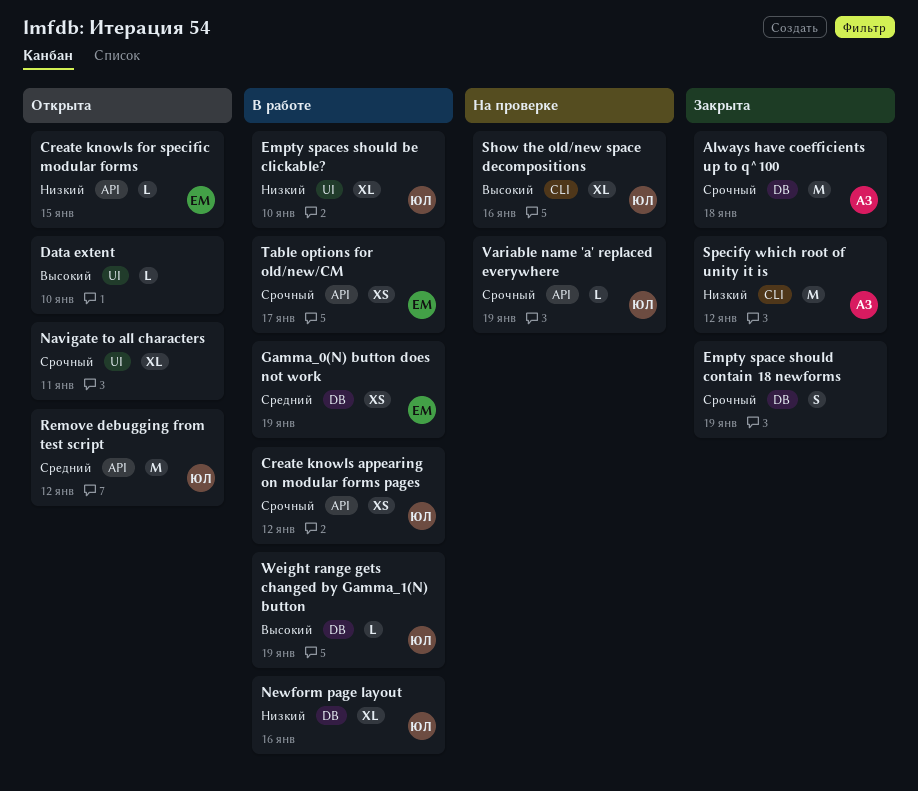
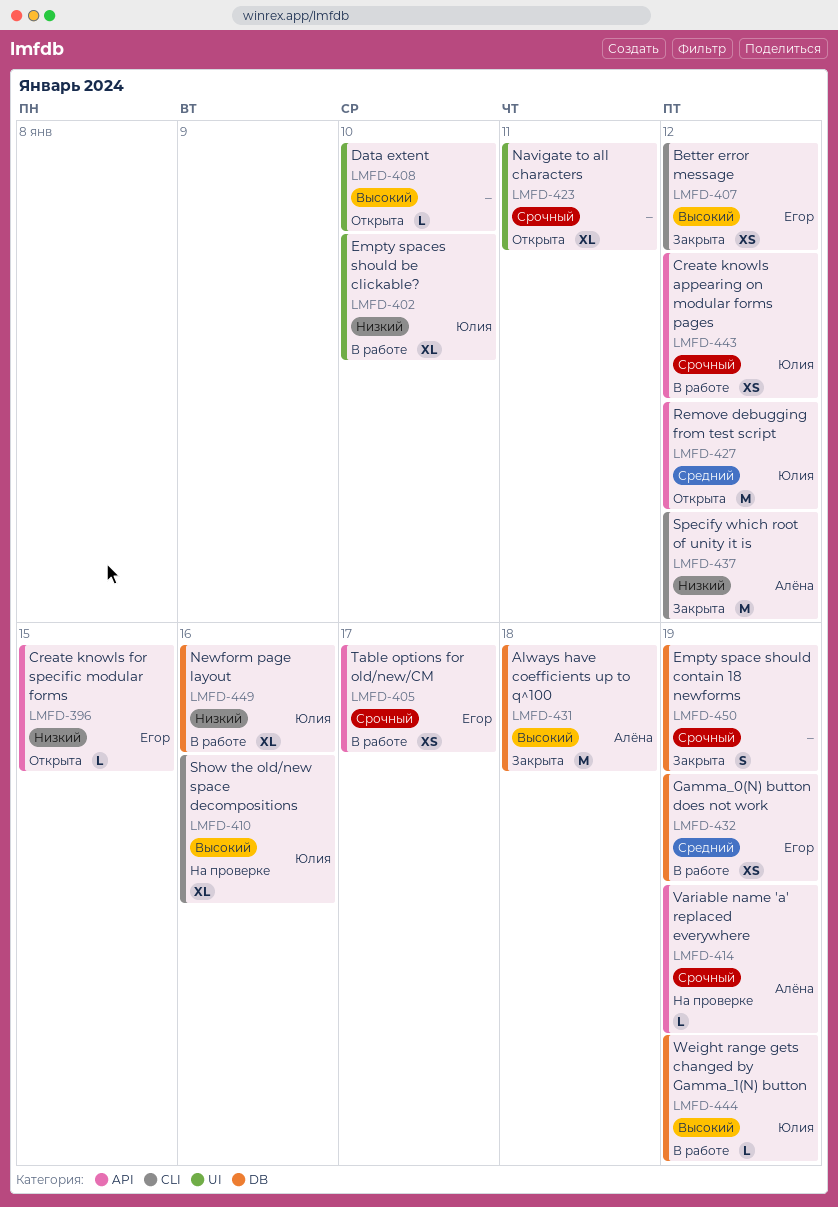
Always have coefficients up to q^100, priority: Срочный -> Высокий
Better error message: none -> present
Variable name 'a' replaced everywhere, owner: Юлия -> Алёна

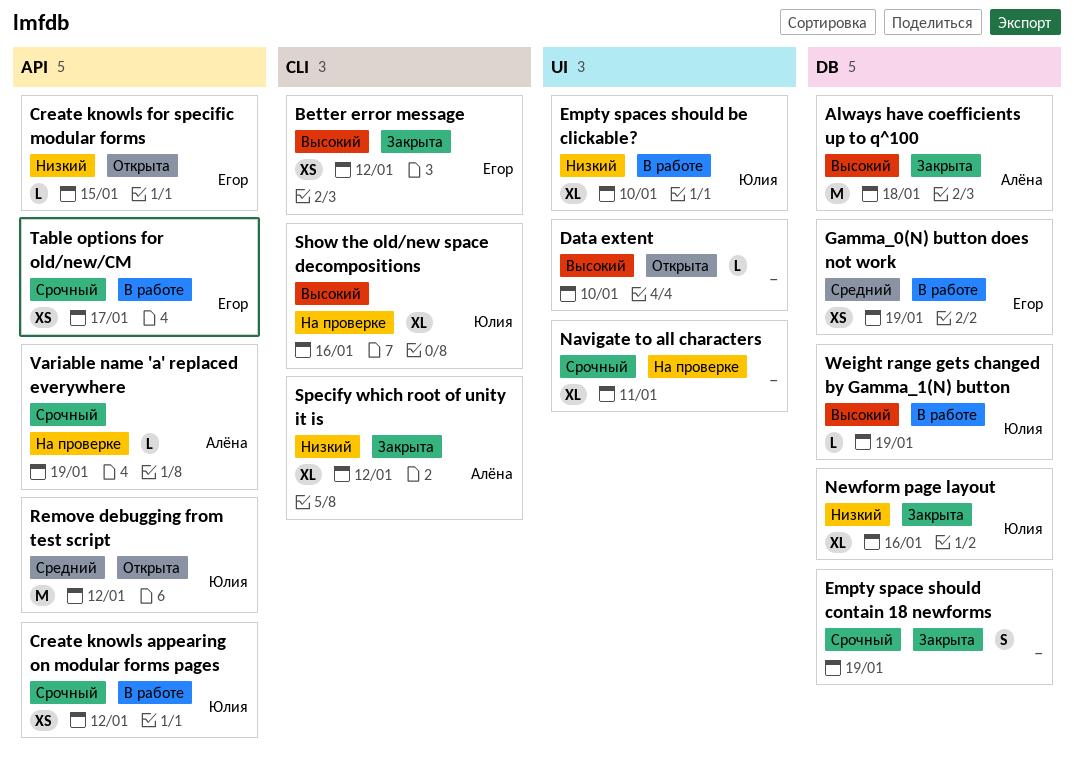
Navigate to all characters, status: Открыта -> На проверке
Newform page layout, status: В работе -> Закрыта
Specify which root of unity it is, estimate: M -> XL

